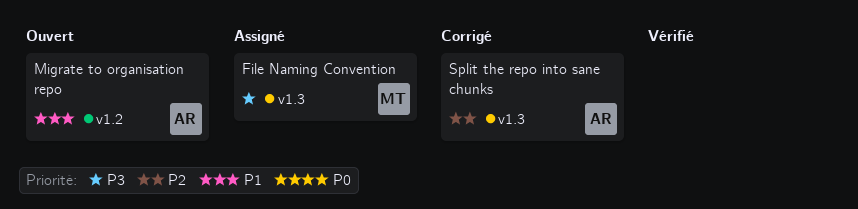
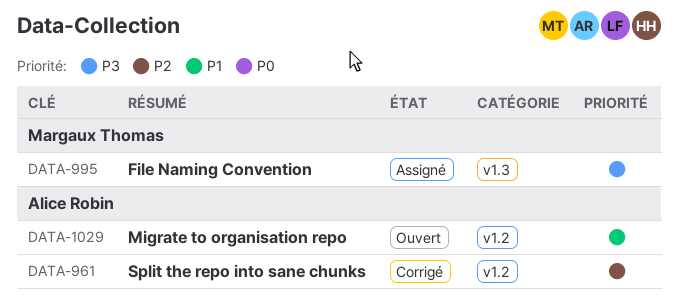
Split the repo into sane chunks, label: v1.3 -> v1.2

